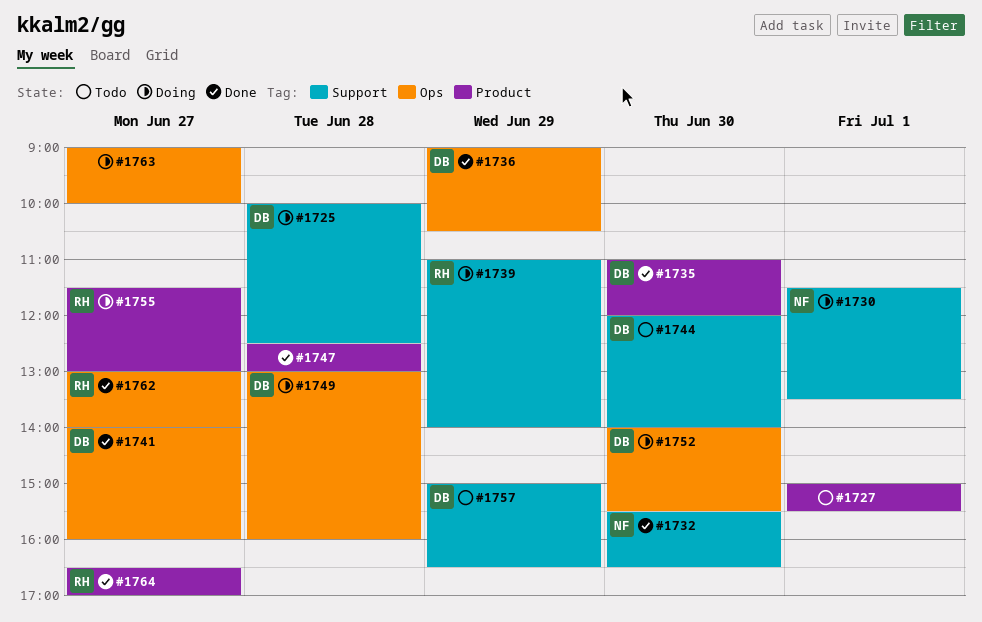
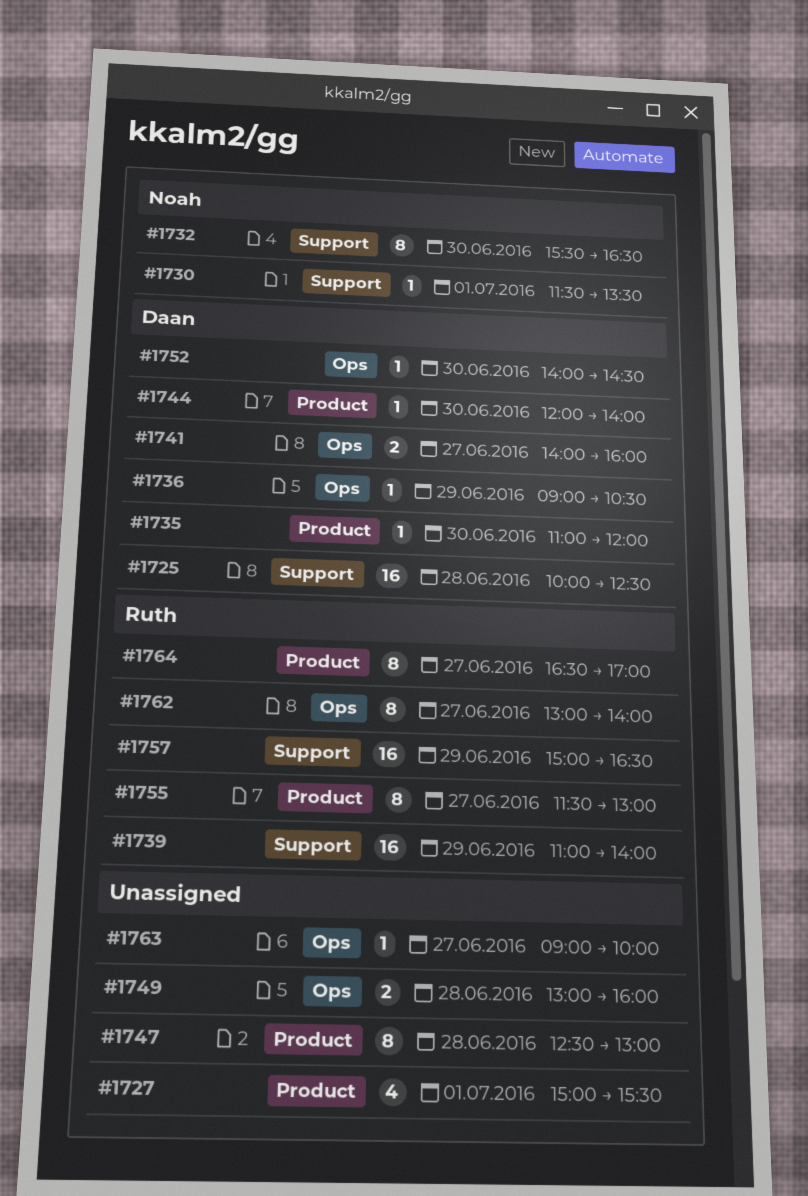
#1744, label: Support -> Product
#1749, owner: Daan -> none
#1752, ends: 15:30 -> 14:30
#1757, owner: Daan -> Ruth

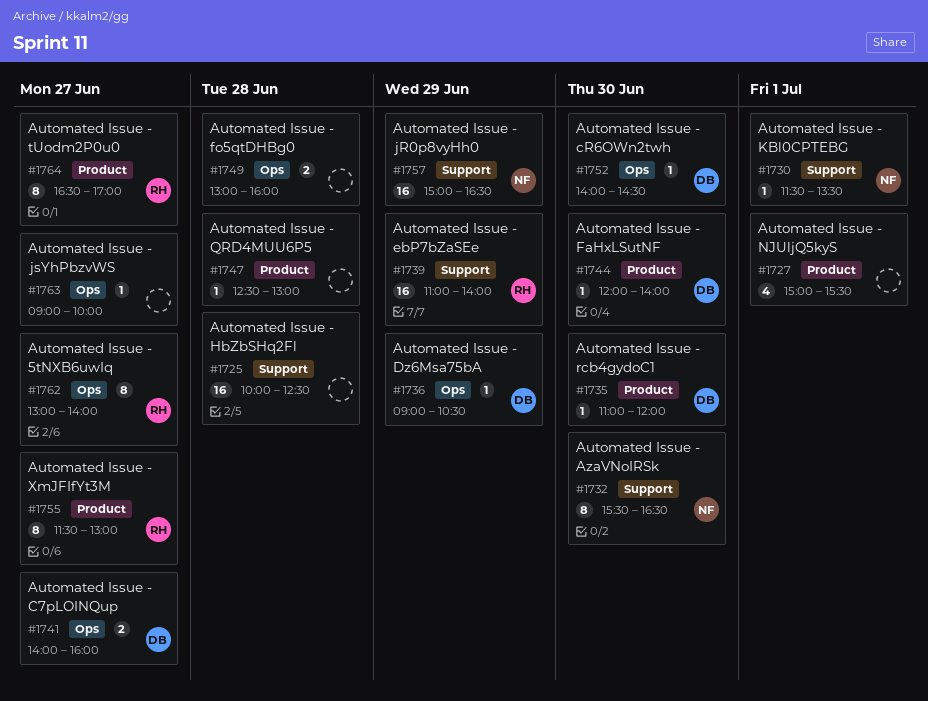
#1725, owner: Daan -> none
#1747, estimate: 8 -> 1
#1757, owner: Ruth -> Noah

